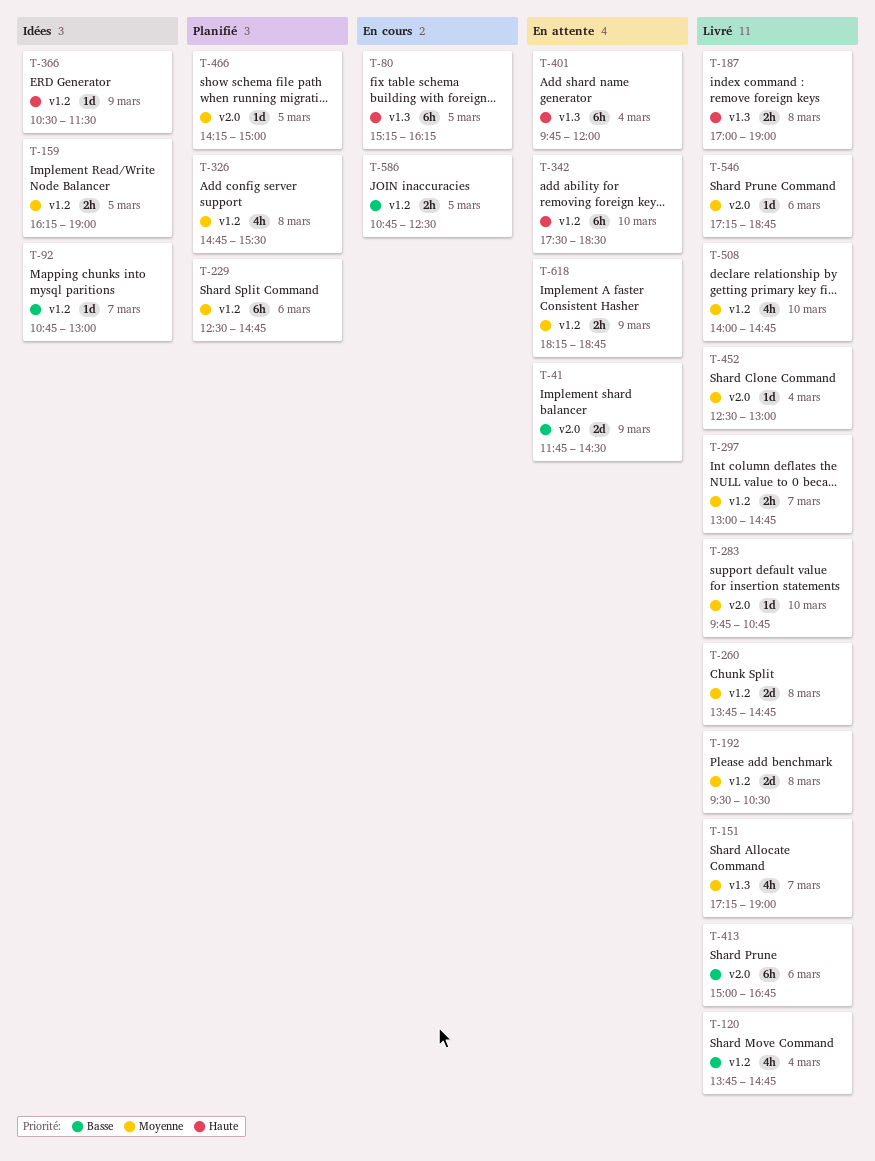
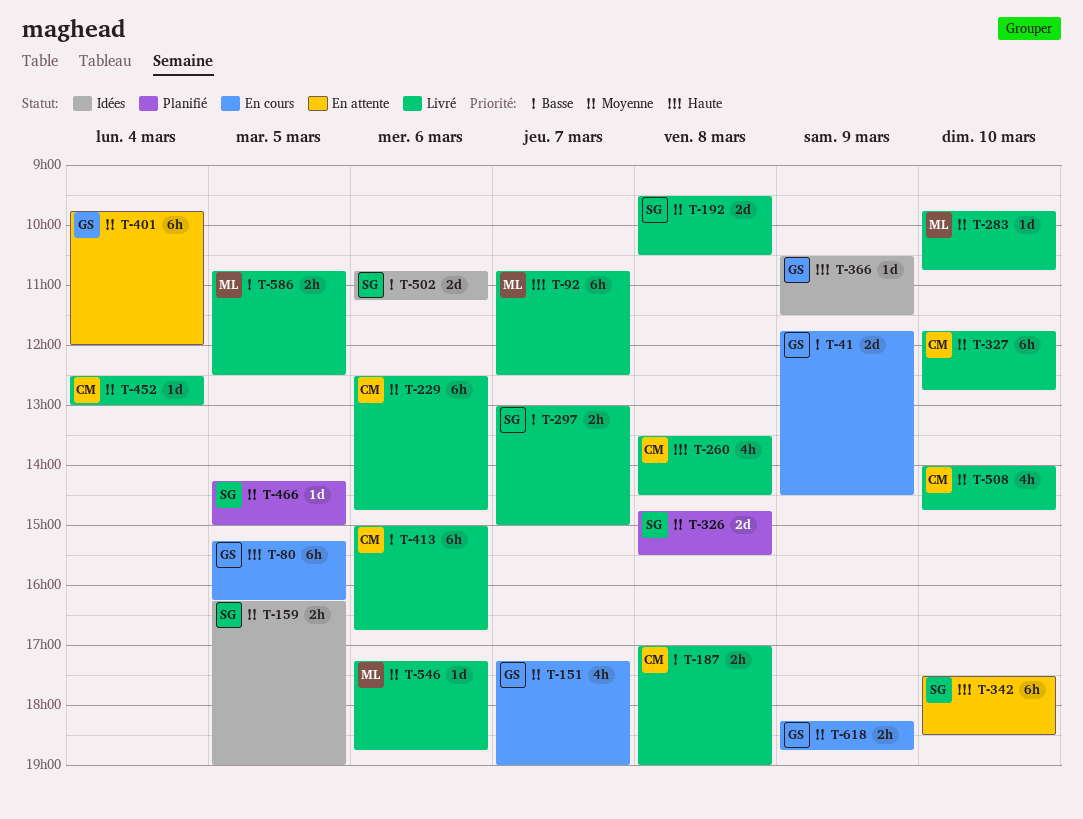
T-41, status: En attente -> En cours
T-92, status: Idées -> Livré
T-92, priority: Basse -> Haute
T-92, estimate: 1d -> 6h
T-92, ends: 13:00 -> 12:30
T-120: present -> none
T-151, status: Livré -> En cours
T-187, priority: Haute -> Basse
T-229, status: Planifié -> Livré
T-260, priority: Moyenne -> Haute
T-260, estimate: 2d -> 4h
T-260, begins: 13:45 -> 13:30
T-260, ends: 14:45 -> 14:30
T-297, priority: Moyenne -> Basse
T-297, ends: 14:45 -> 15:00
T-326, estimate: 4h -> 2d
T-327: none -> present
T-401, priority: Haute -> Moyenne
T-502: none -> present
T-586, status: En cours -> Livré
T-618, status: En attente -> En cours

